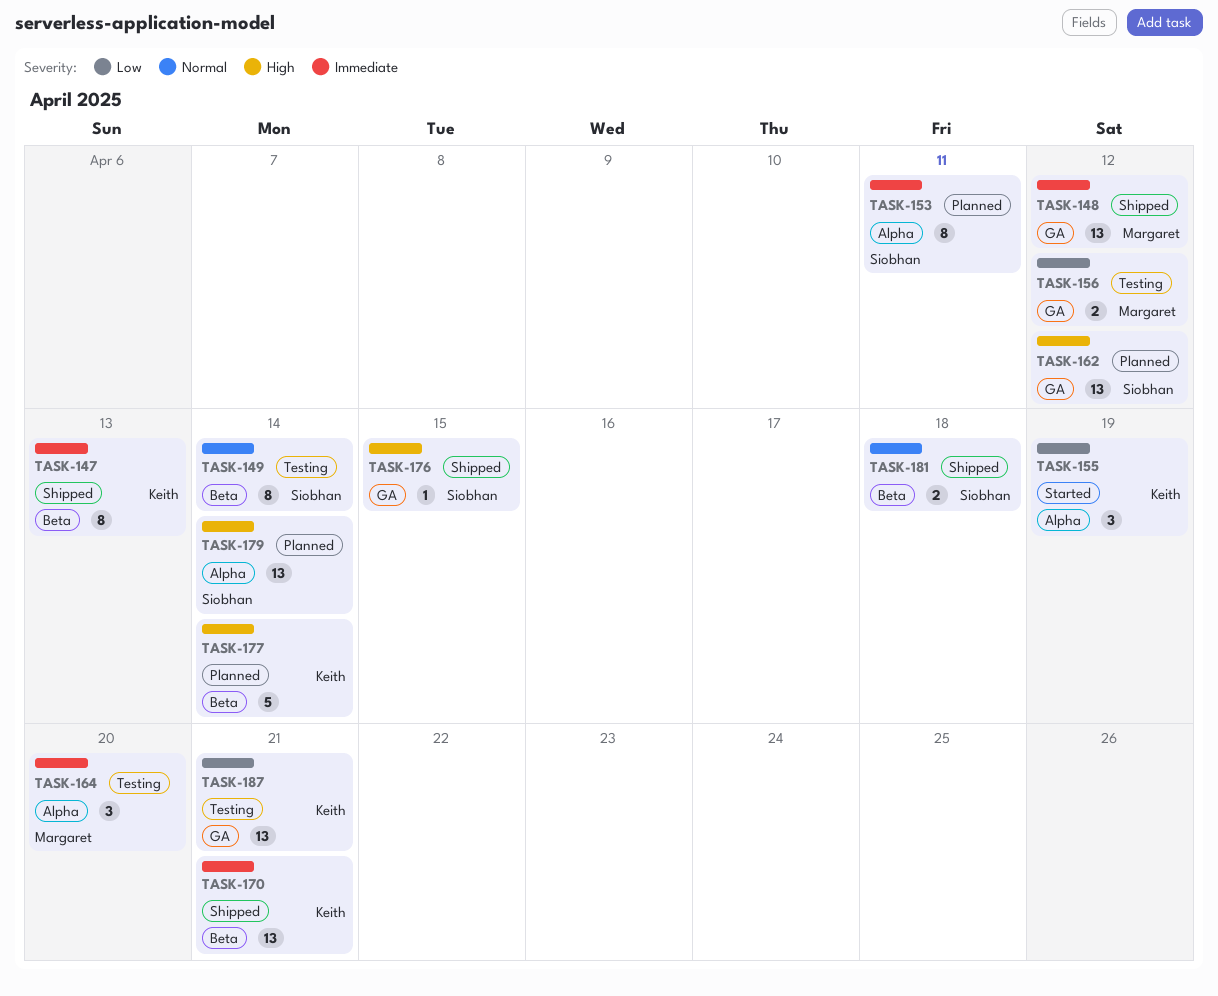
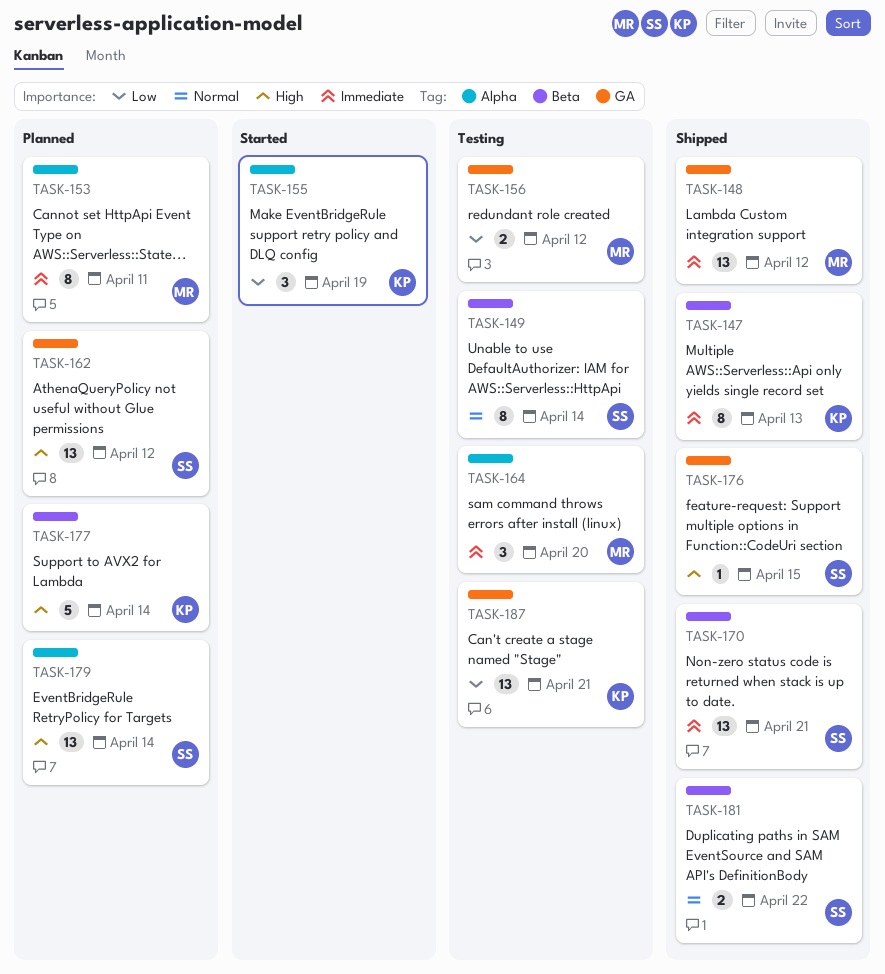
TASK-153, owner: Siobhan -> Margaret
TASK-170, owner: Keith -> Siobhan
TASK-181, due: Apr 18 -> Apr 22

